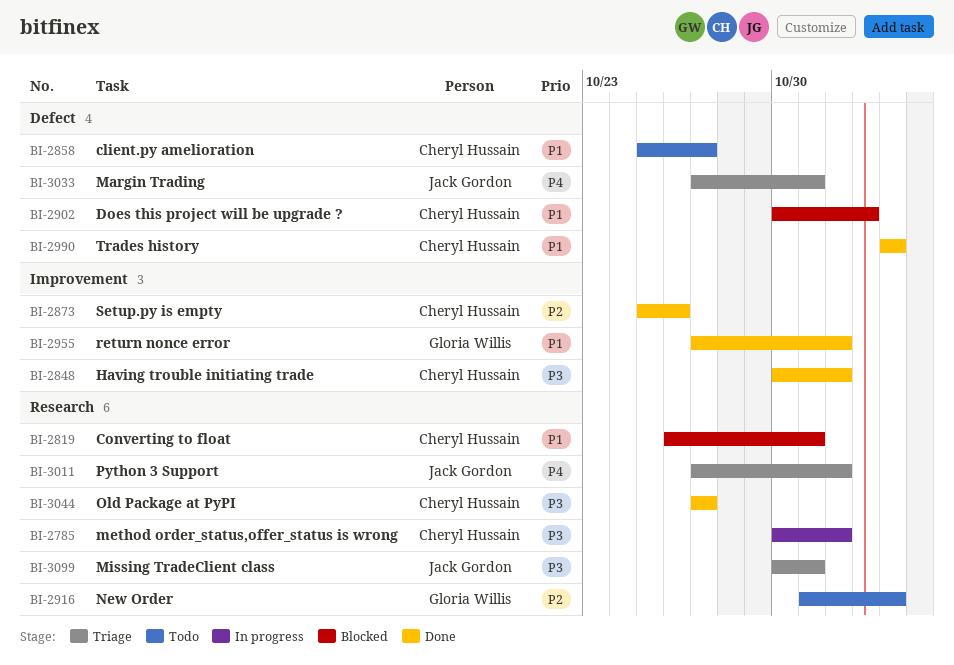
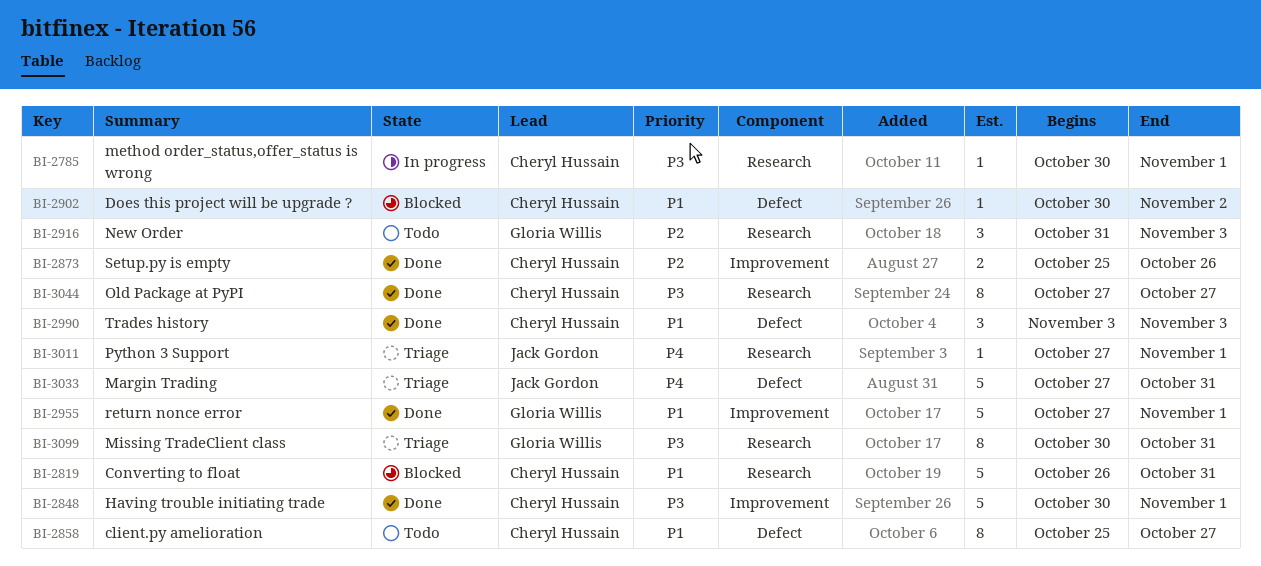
BI-3099, owner: Jack Gordon -> Gloria Willis

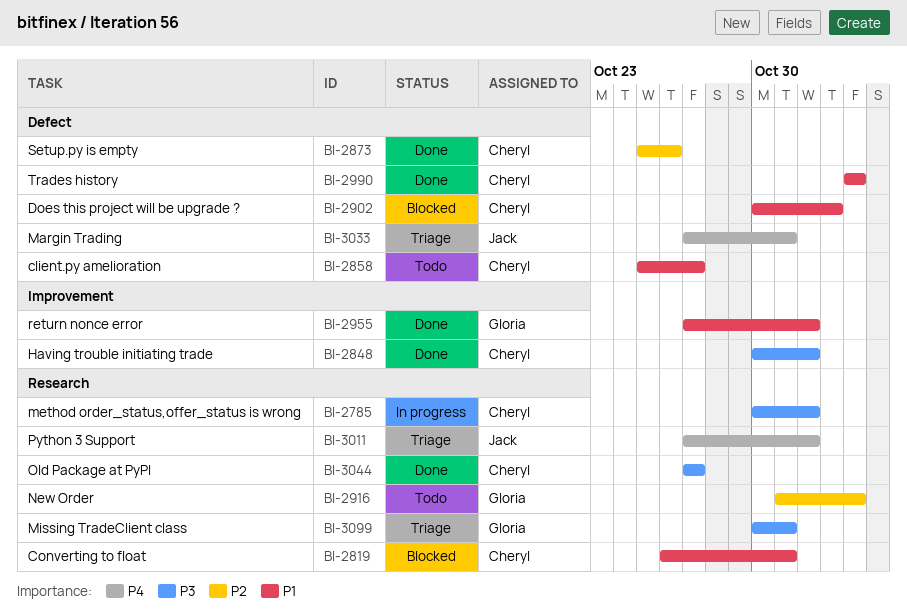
BI-2873, label: Improvement -> Defect

